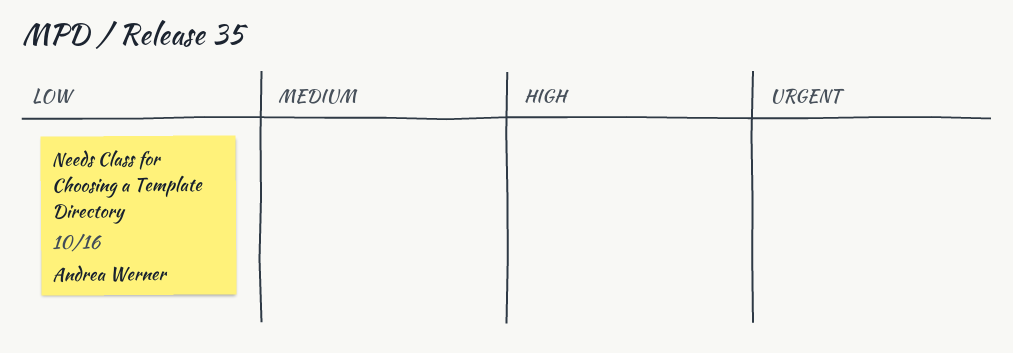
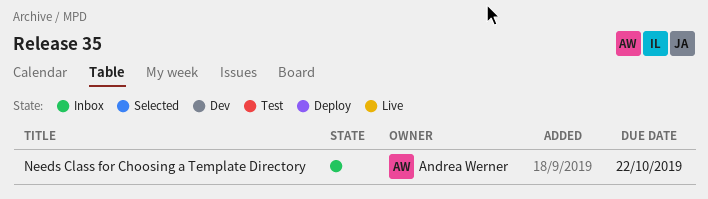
Needs Class for Choosing a Template Directory, due: Oct 16 -> Oct 22

